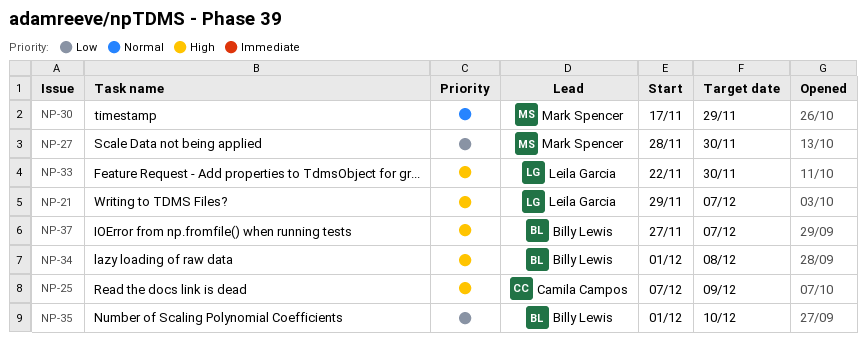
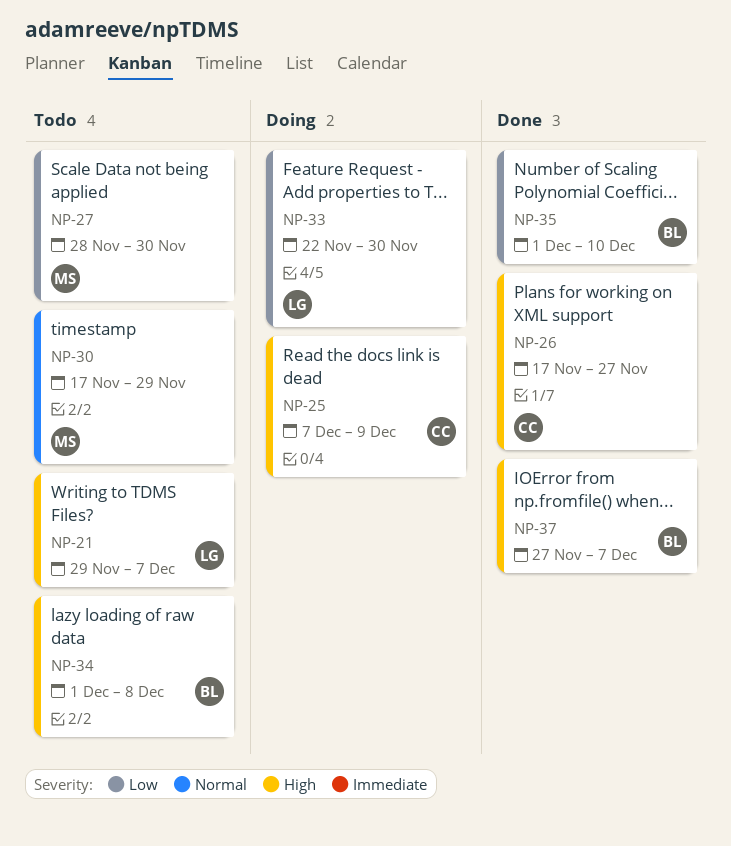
NP-26: none -> present
NP-33, priority: High -> Low

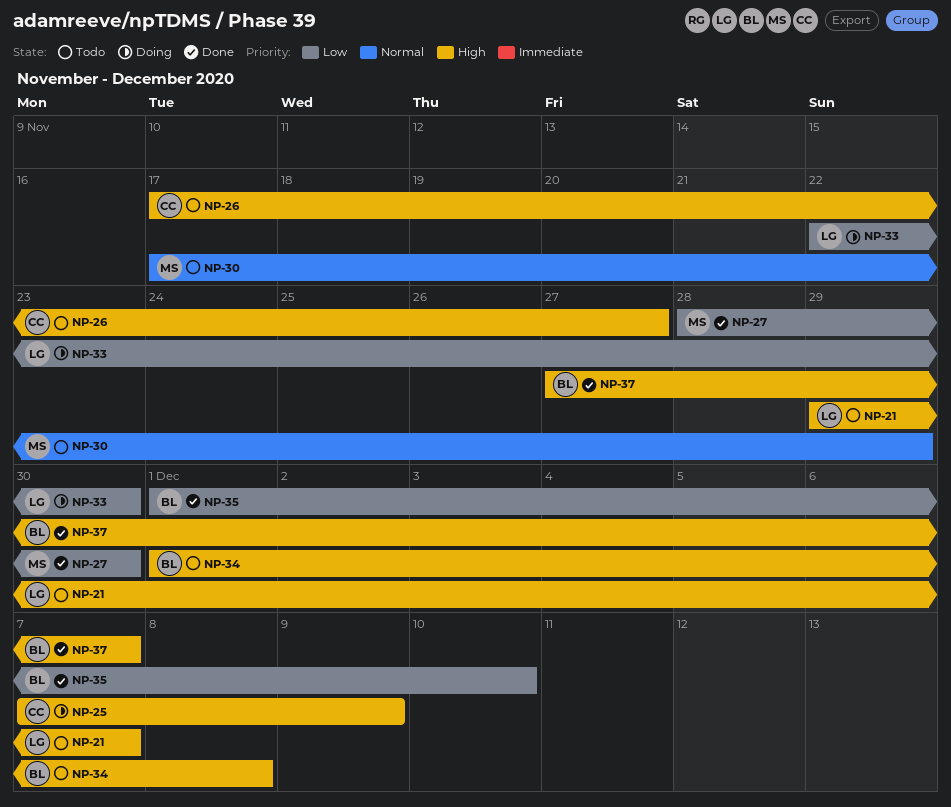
NP-26, status: Done -> Todo
NP-27, status: Todo -> Done

